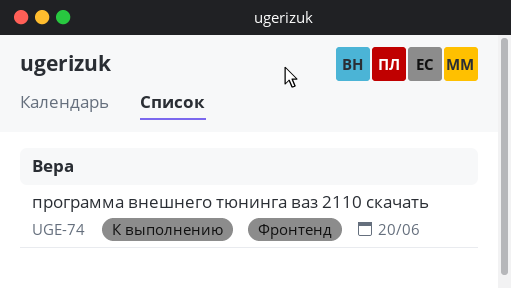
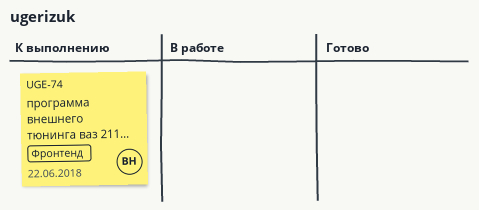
UGE-74, due: Jun 20 -> Jun 22

